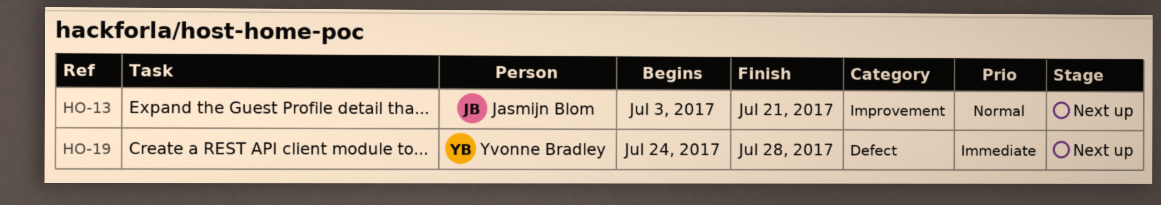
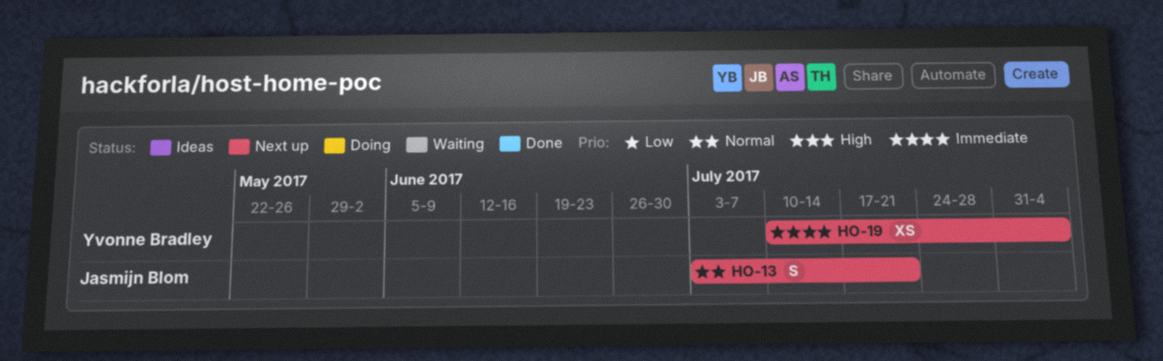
HO-19, start: Jul 24 -> Jul 10
HO-19, due: Jul 28 -> Aug 4

